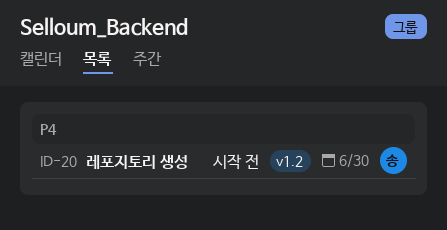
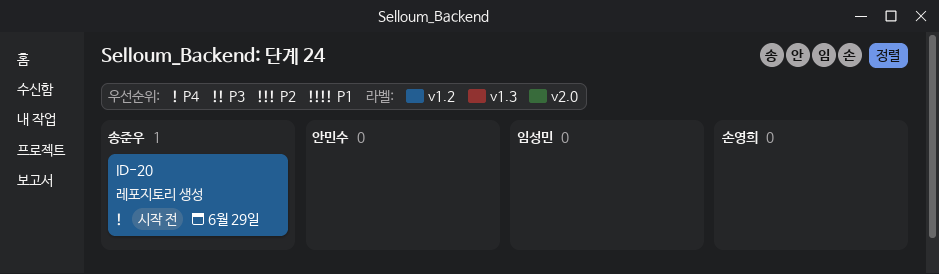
ID-20, due: Jun 30 -> Jun 29

